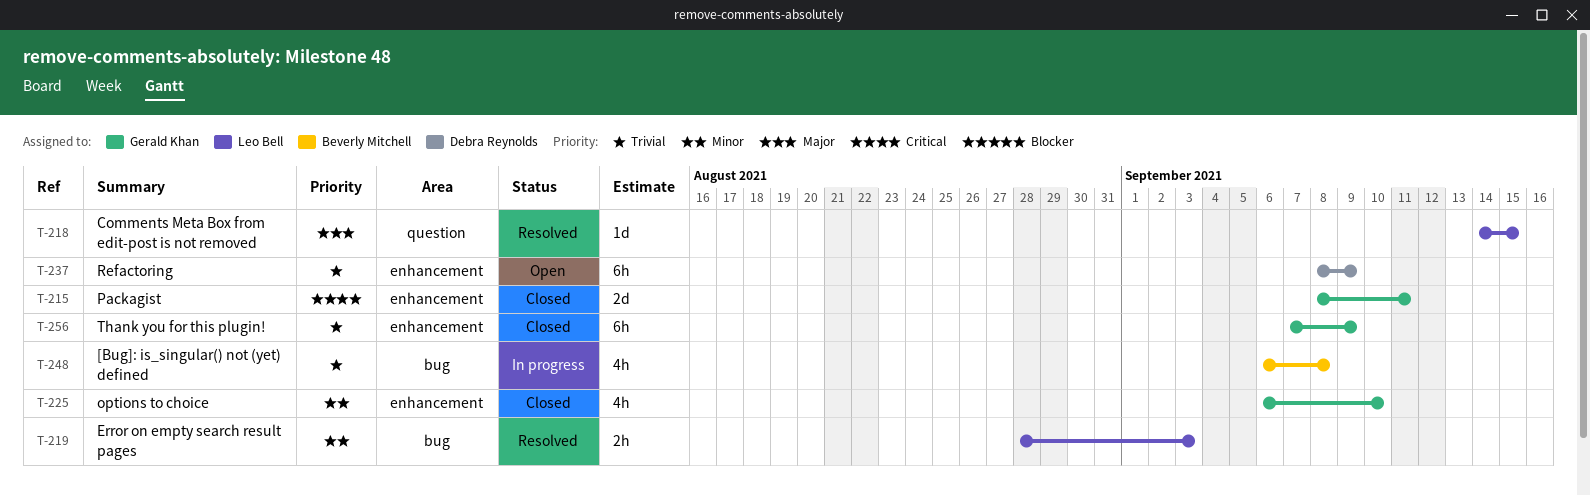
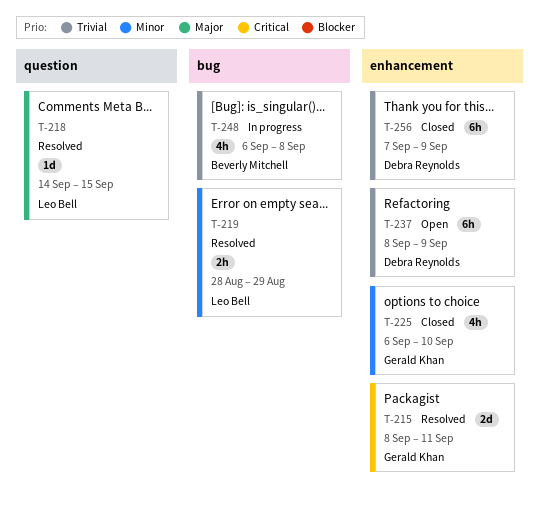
T-215, status: Closed -> Resolved
T-219, due: Sep 3 -> Aug 29
T-256, owner: Gerald Khan -> Debra Reynolds

